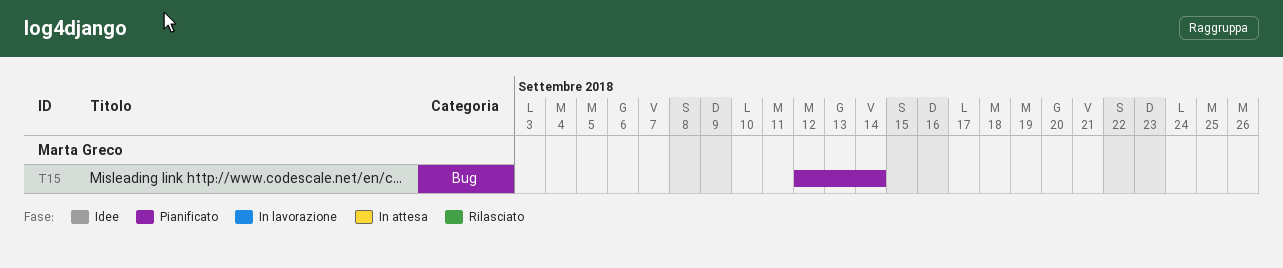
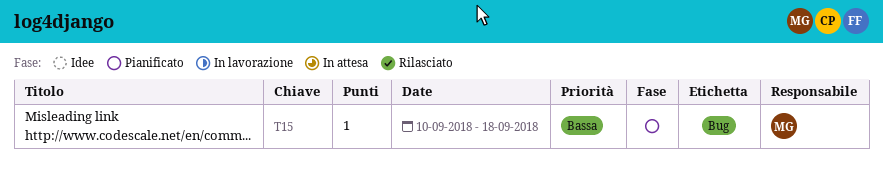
T15, start: Sep 12 -> Sep 10
T15, due: Sep 14 -> Sep 18

